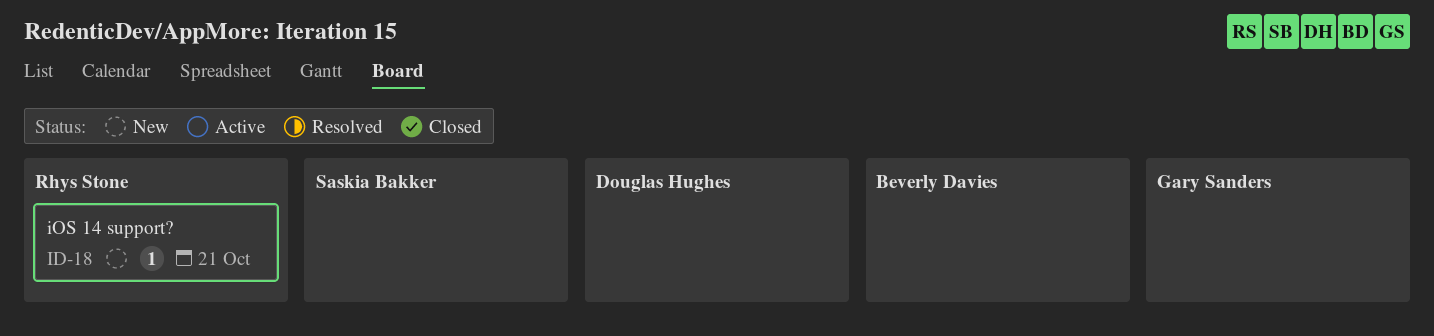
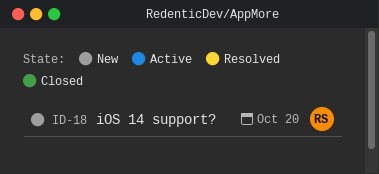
ID-18, due: Oct 21 -> Oct 20

